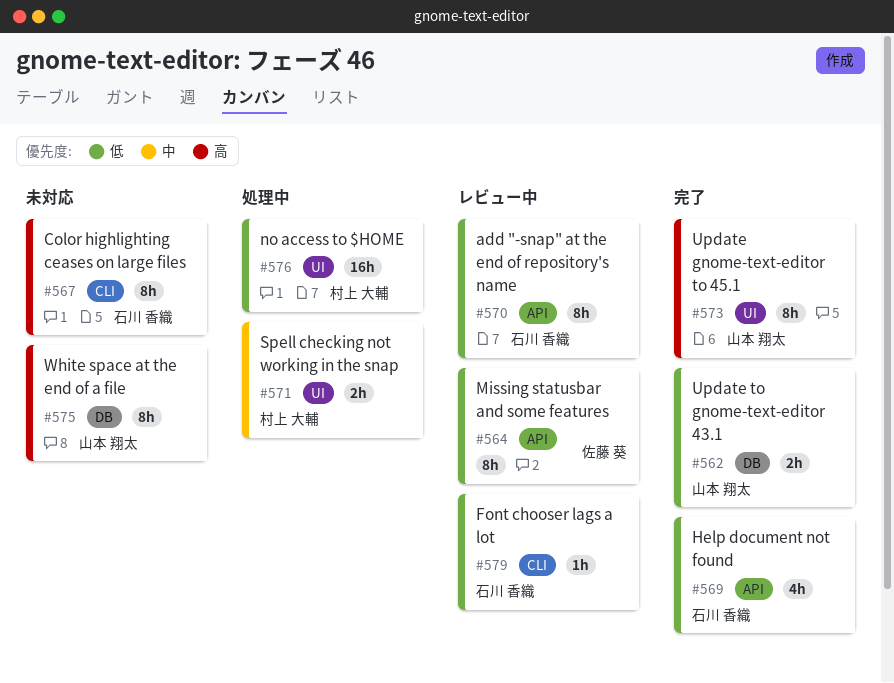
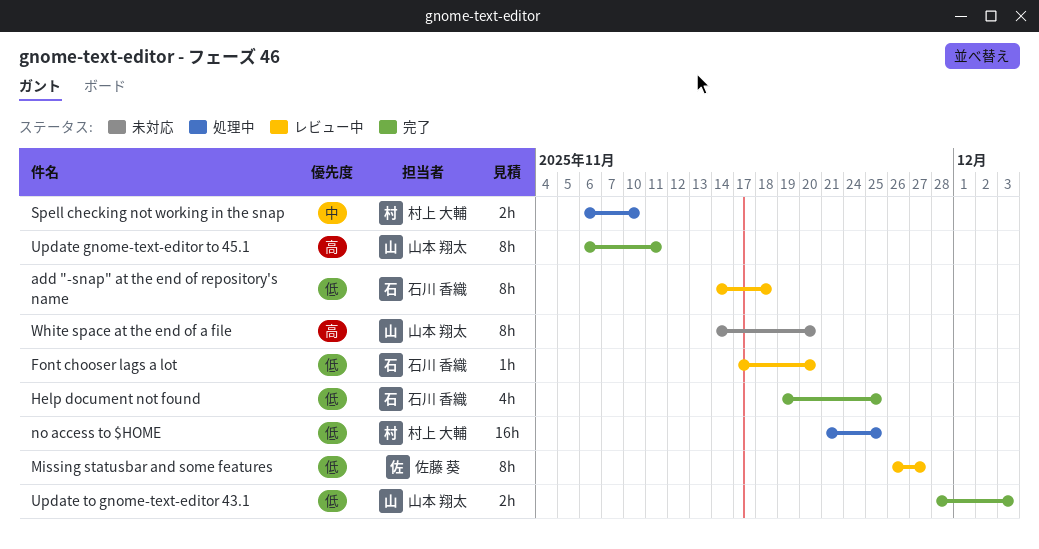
Color highlighting ceases on large files: present -> none

